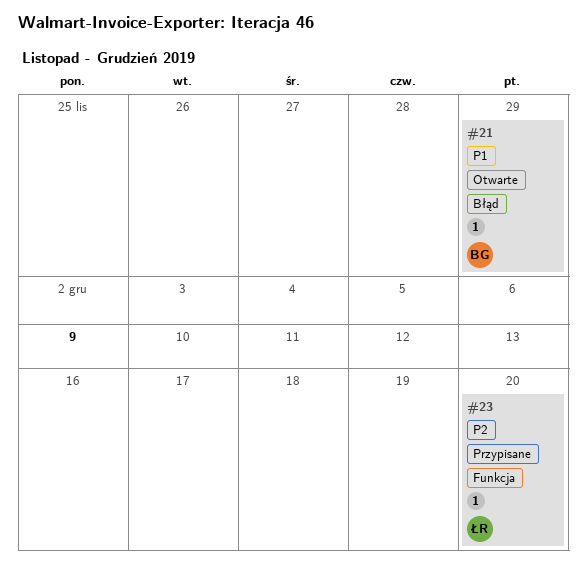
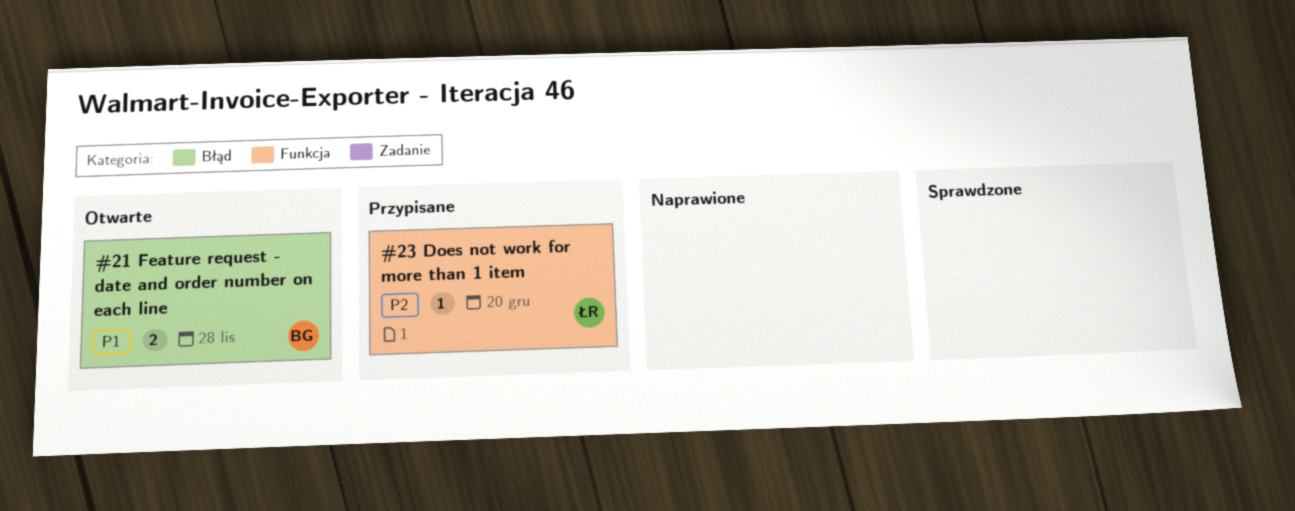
#21, estimate: 1 -> 2
#21, due: Nov 29 -> Nov 28

